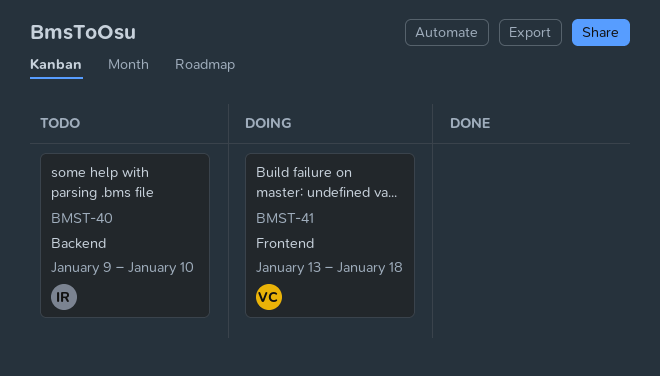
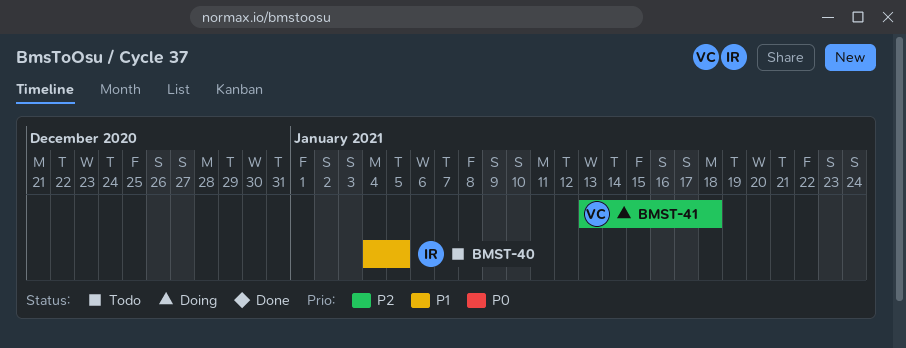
BMST-40, start: Jan 9 -> Jan 4
BMST-40, due: Jan 10 -> Jan 5

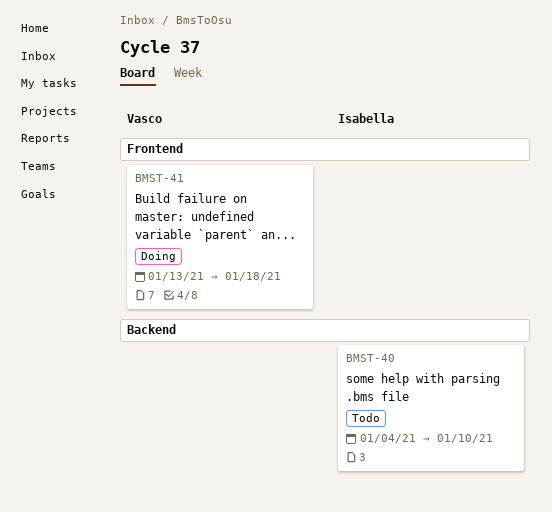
BMST-40, due: Jan 5 -> Jan 10

